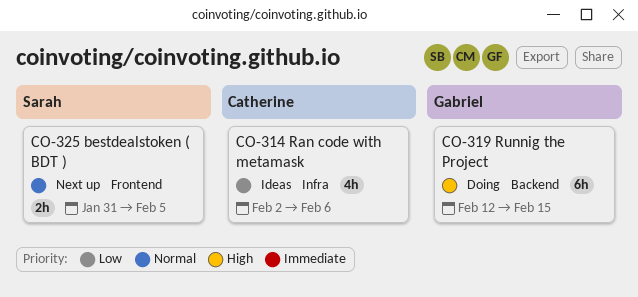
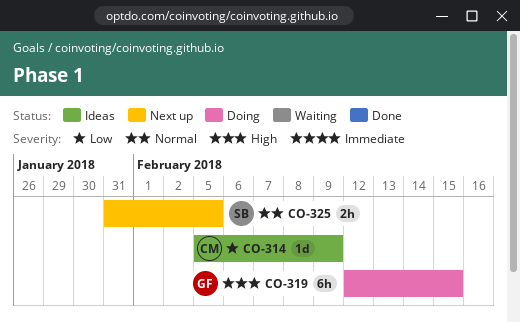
CO-314, estimate: 4h -> 1d
CO-314, start: Feb 2 -> Feb 5
CO-314, due: Feb 6 -> Feb 9

